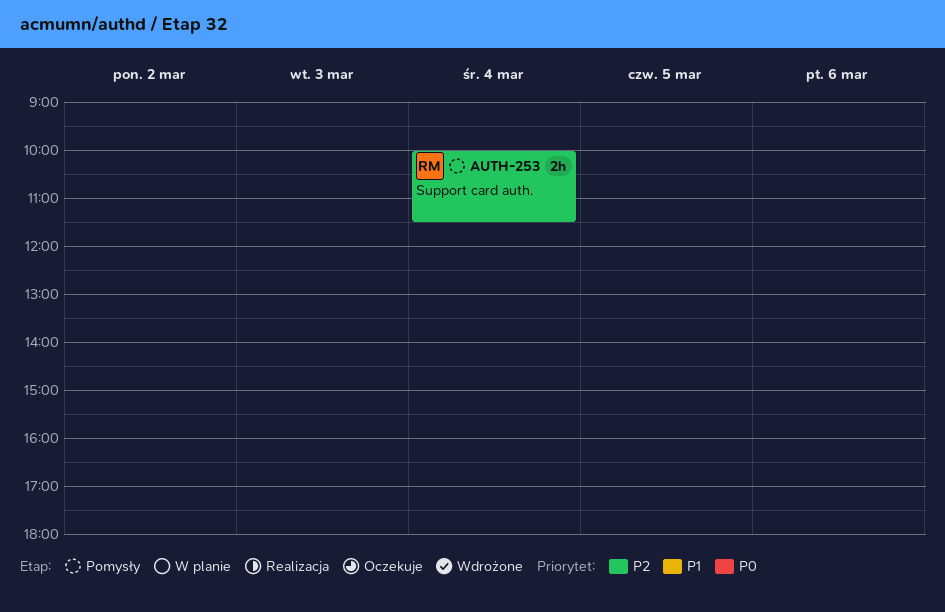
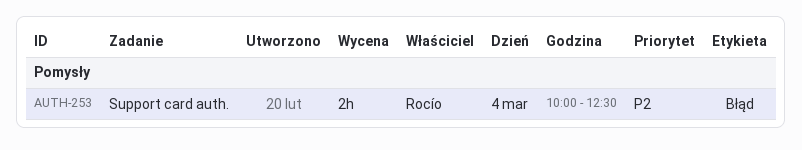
AUTH-253, ends: 11:30 -> 12:30

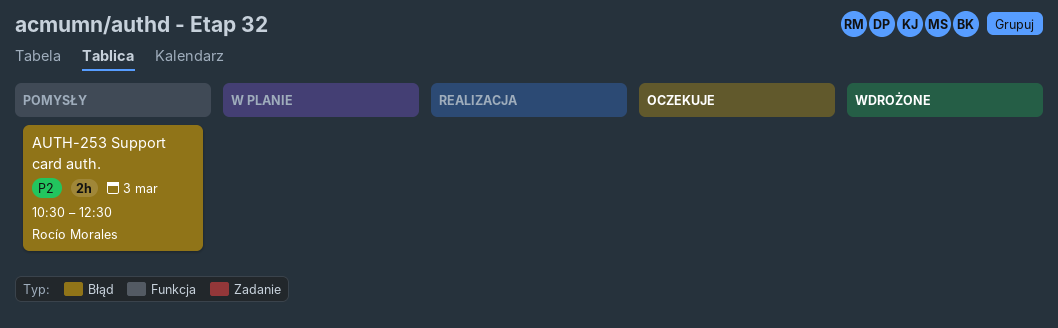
AUTH-253, day: Mar 4 -> Mar 3
AUTH-253, begins: 10:00 -> 10:30

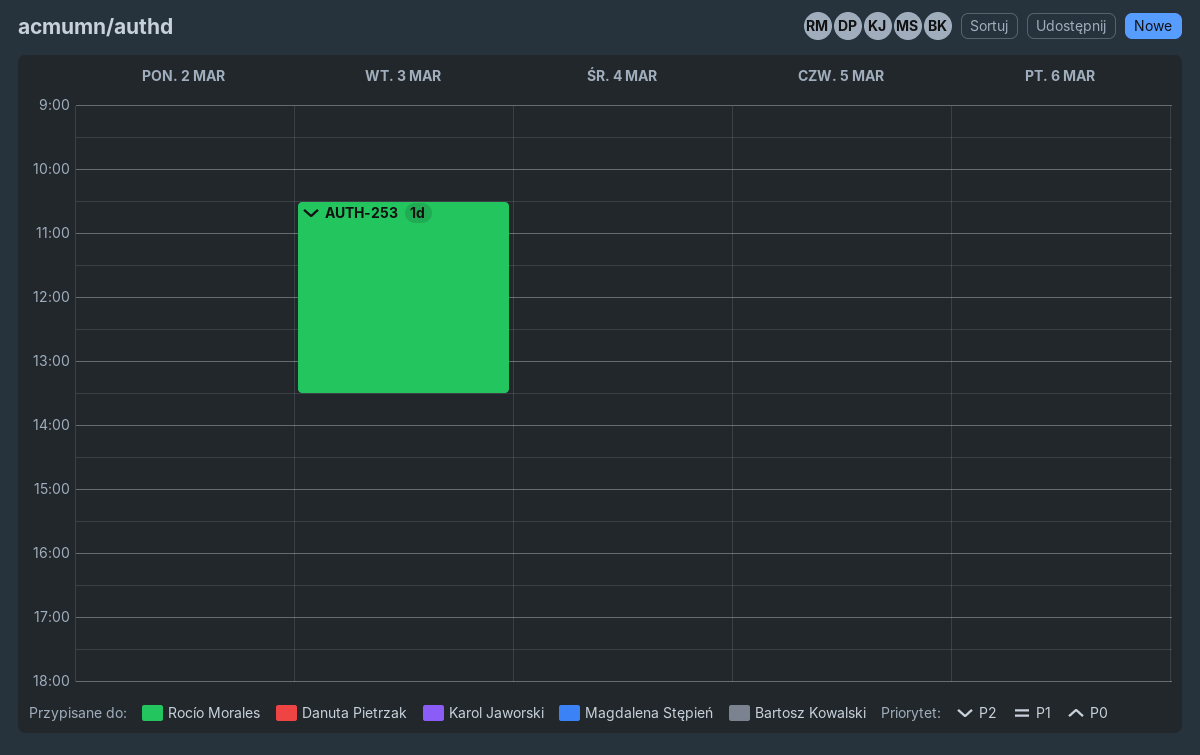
AUTH-253, estimate: 2h -> 1d
AUTH-253, ends: 12:30 -> 13:30

